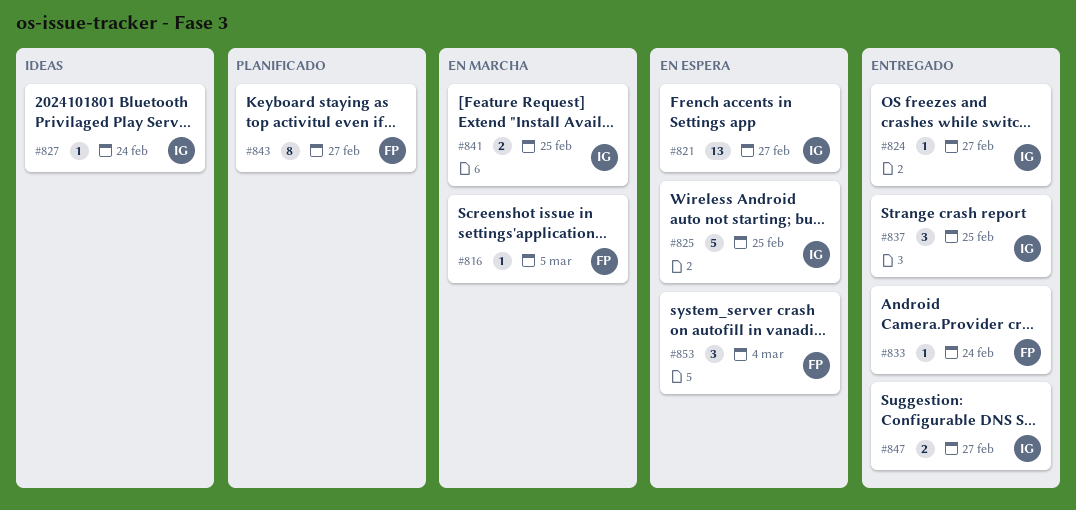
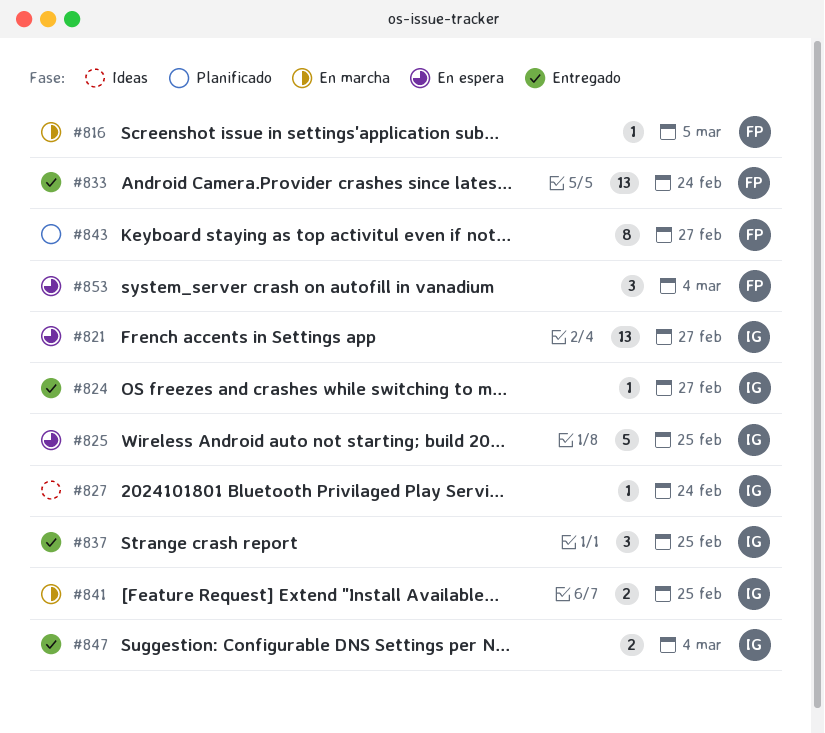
#833, estimate: 1 -> 13
#847, due: Feb 27 -> Mar 4

